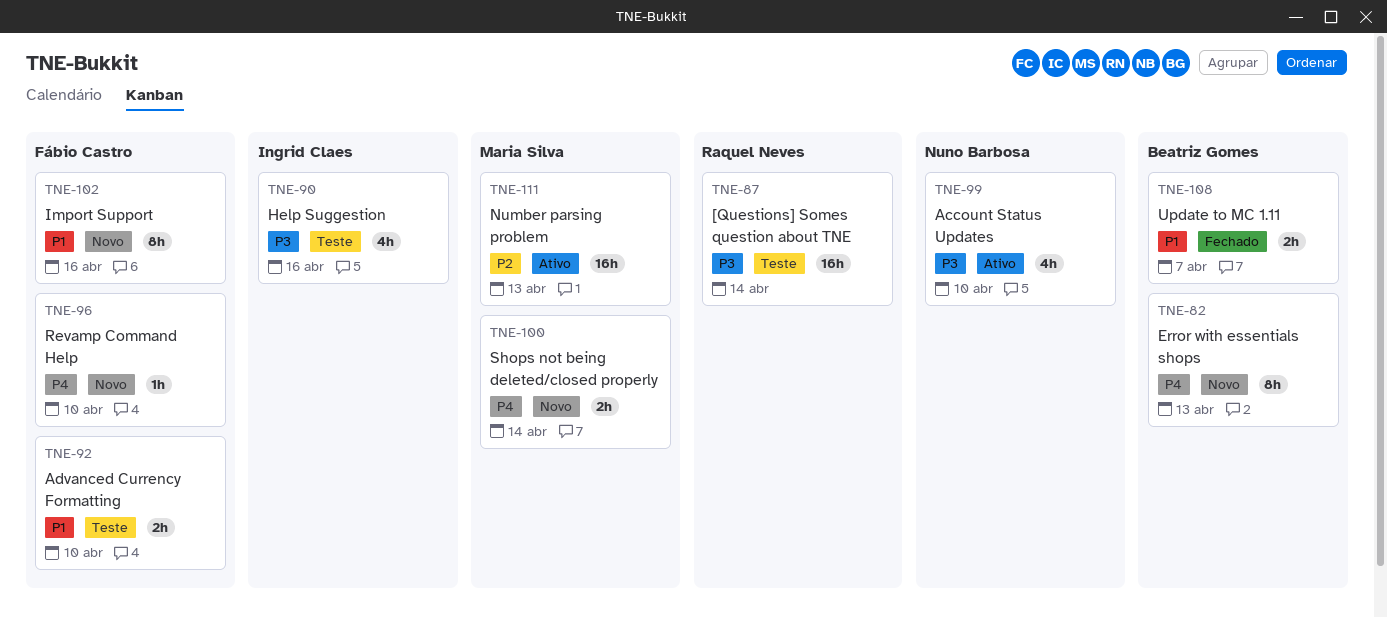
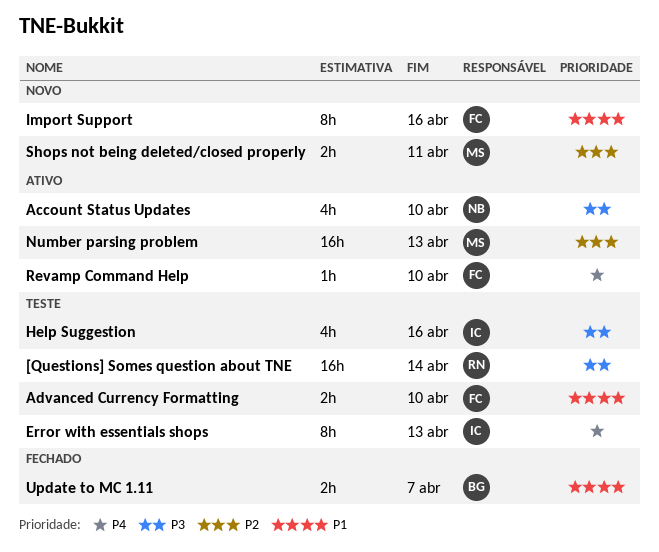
Error with essentials shops, status: Novo -> Teste
Error with essentials shops, owner: Beatriz Gomes -> Ingrid Claes
Revamp Command Help, status: Novo -> Ativo
Shops not being deleted/closed properly, priority: P4 -> P2
Shops not being deleted/closed properly, due: Apr 14 -> Apr 11

